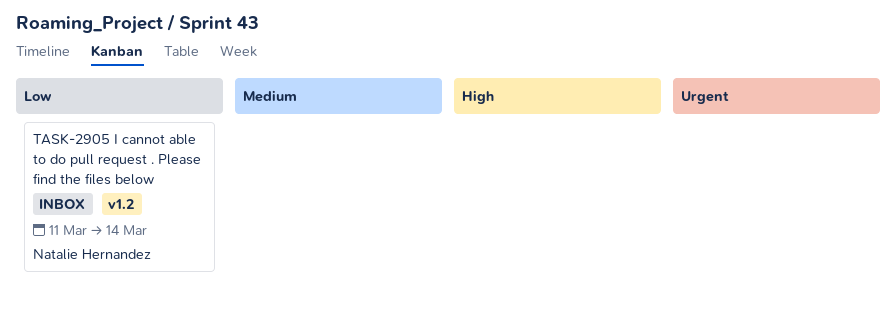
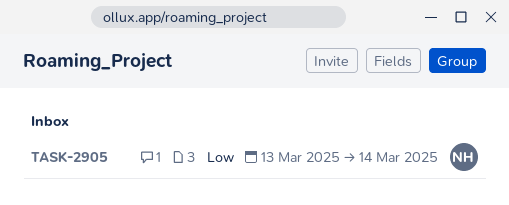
TASK-2905, start: Mar 11 -> Mar 13

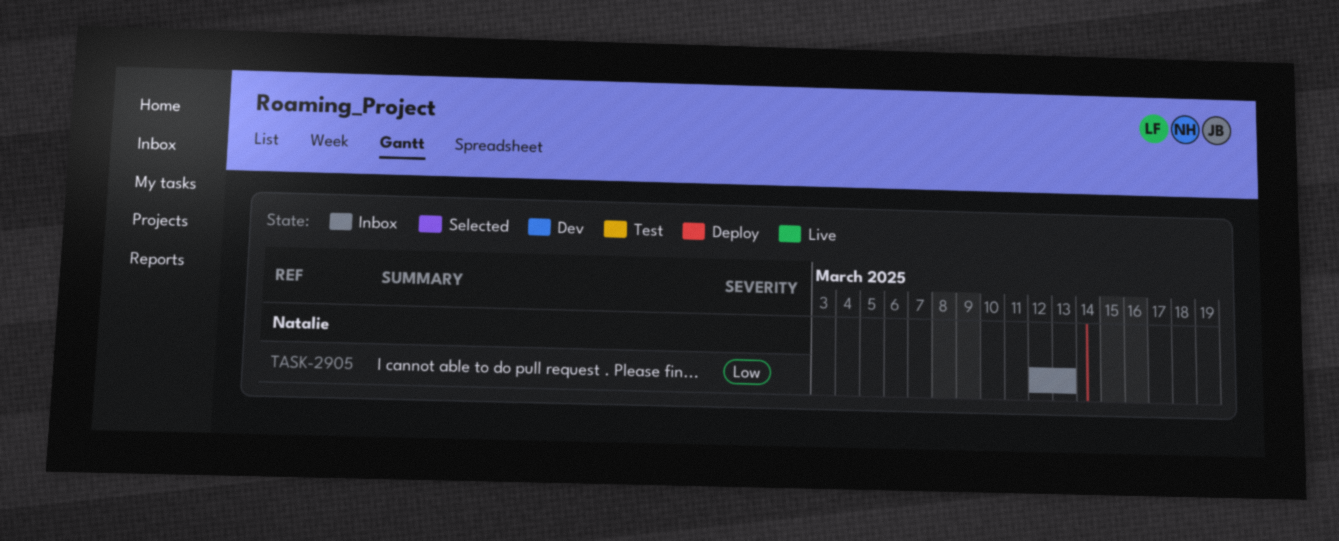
TASK-2905, start: Mar 13 -> Mar 12
TASK-2905, due: Mar 14 -> Mar 13

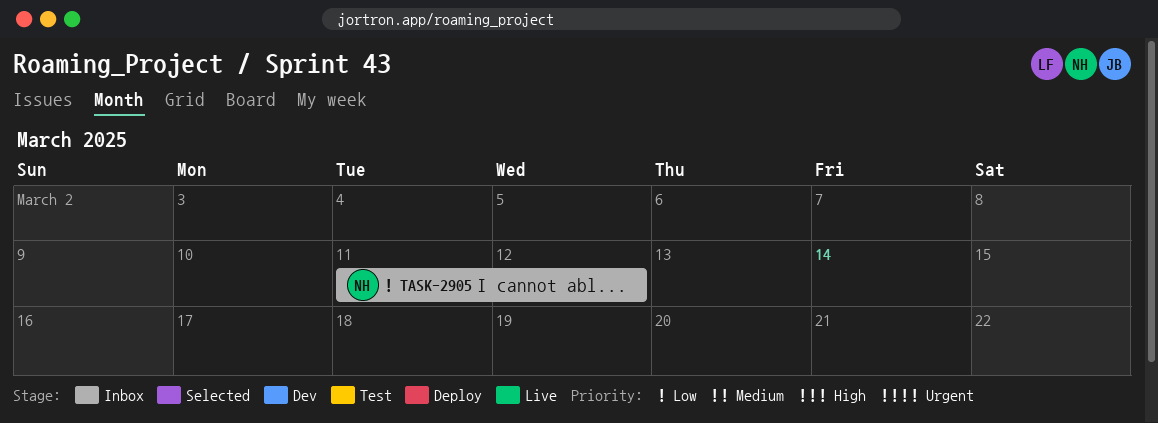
TASK-2905, start: Mar 12 -> Mar 11
TASK-2905, due: Mar 13 -> Mar 12

